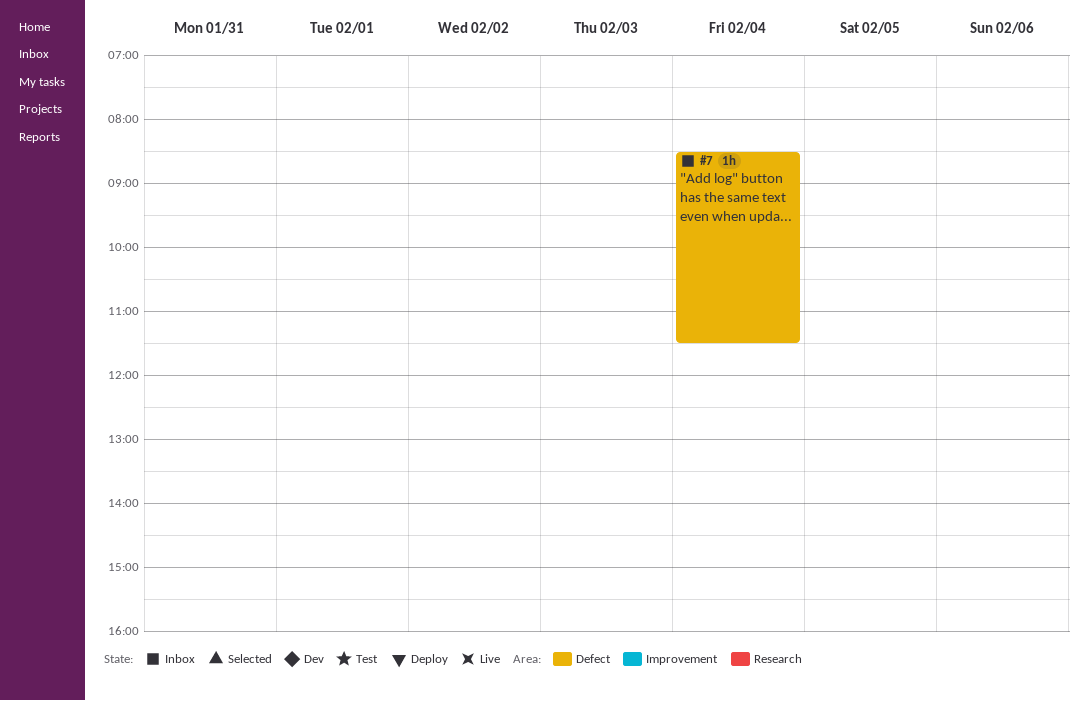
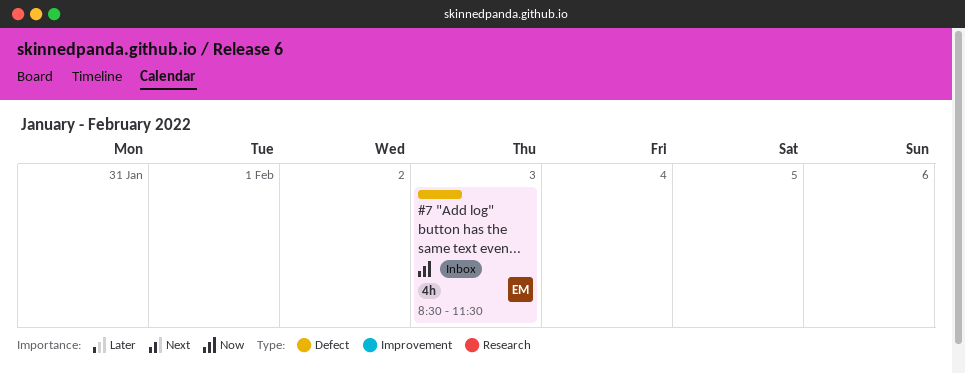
#7, estimate: 1h -> 4h
#7, day: Feb 4 -> Feb 3

